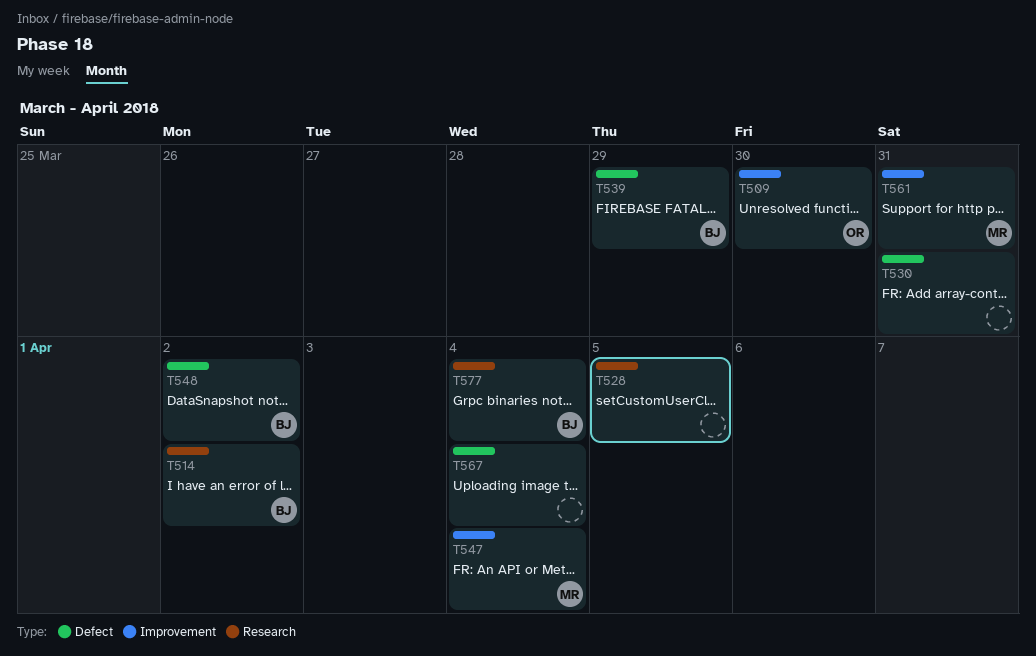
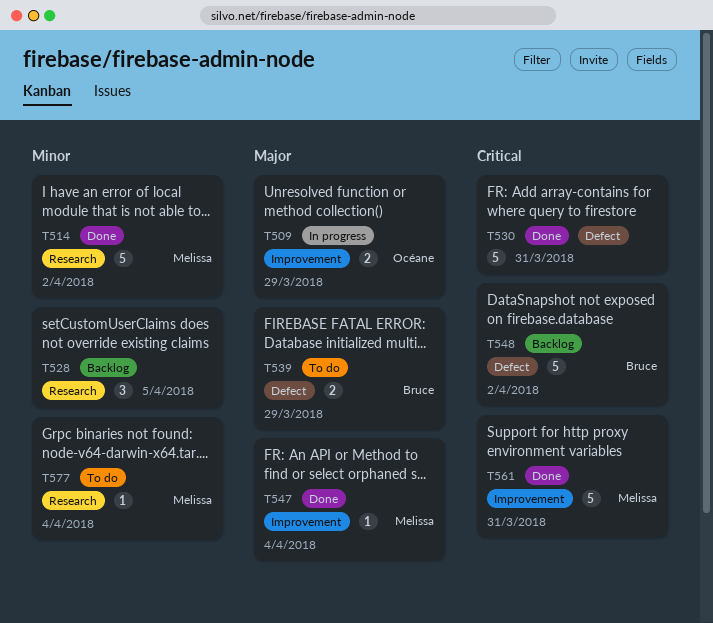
T509, due: Mar 30 -> Mar 29
T514, owner: Bruce -> Melissa
T567: present -> none
T577, owner: Bruce -> Melissa

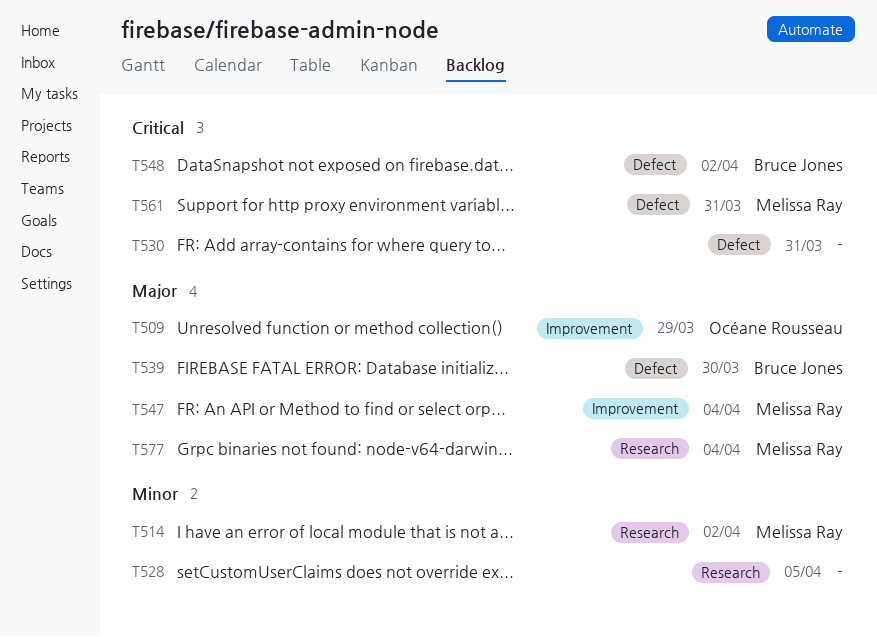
T539, due: Mar 29 -> Mar 30
T561, label: Improvement -> Defect
T577, priority: Minor -> Major

